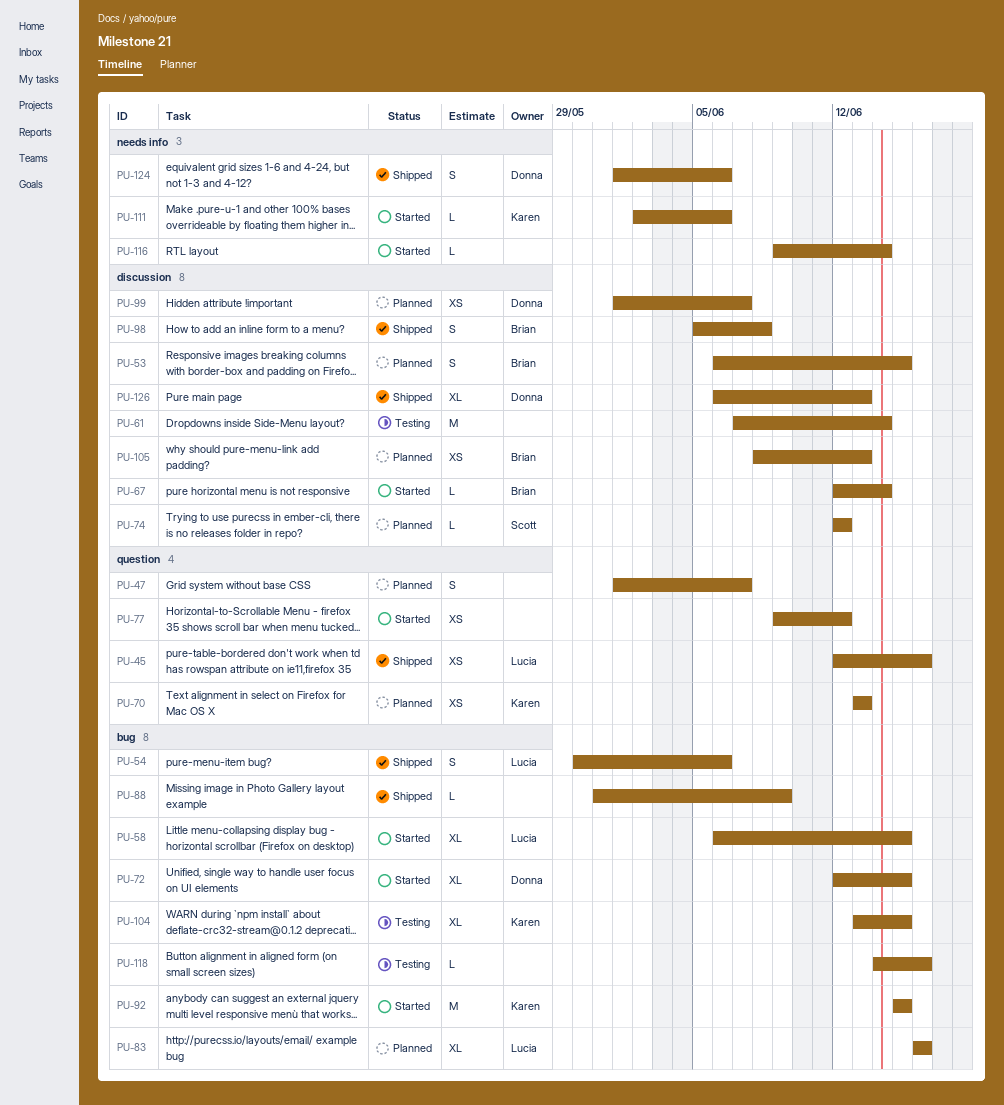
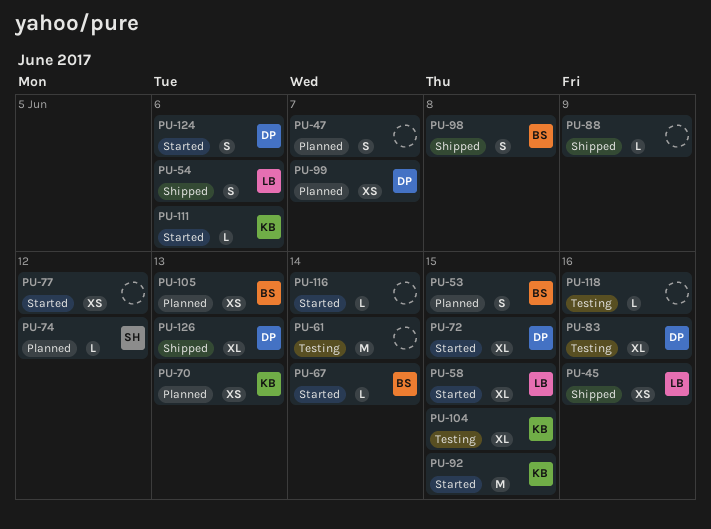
PU-83, status: Planned -> Testing
PU-83, owner: Lucia -> Donna
PU-124, status: Shipped -> Started

